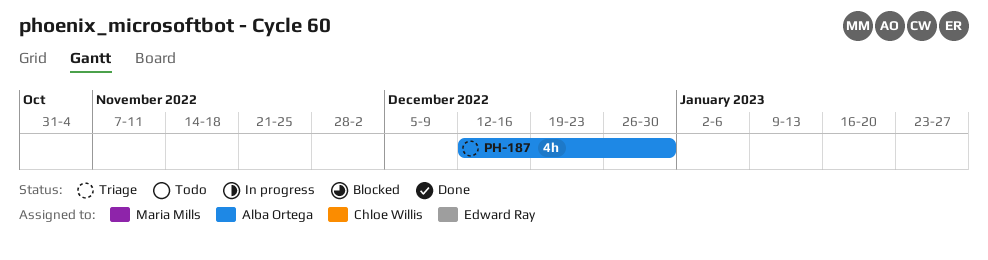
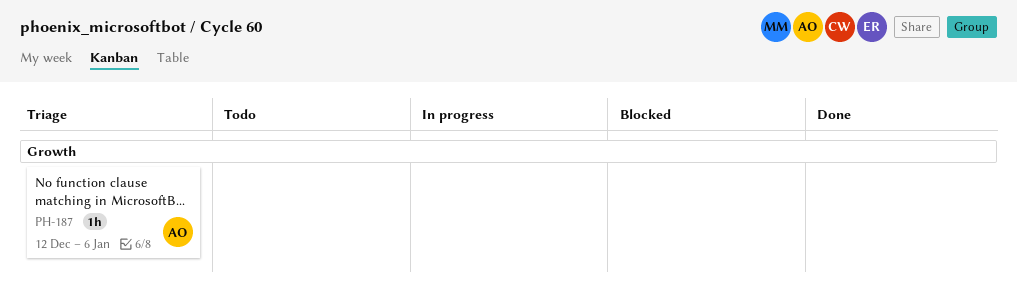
PH-187, estimate: 4h -> 1h
PH-187, due: Dec 30 -> Jan 6

